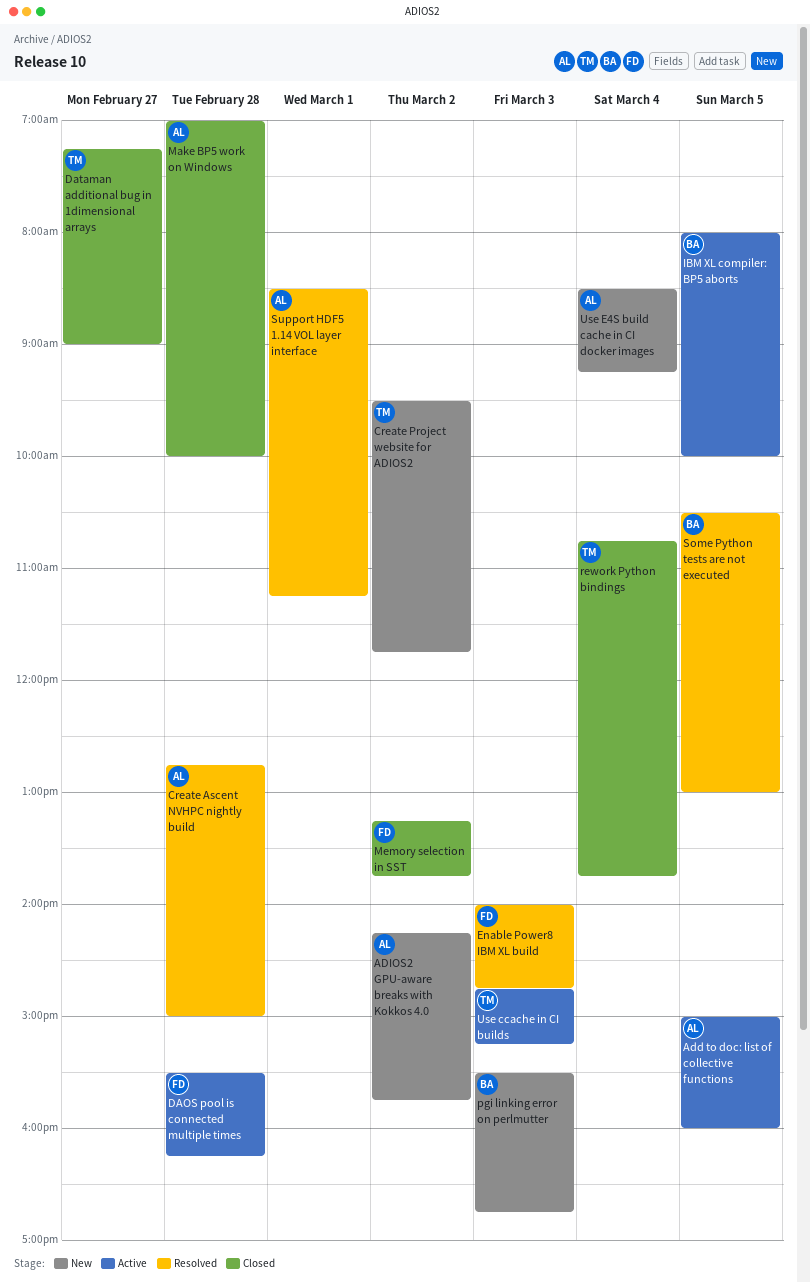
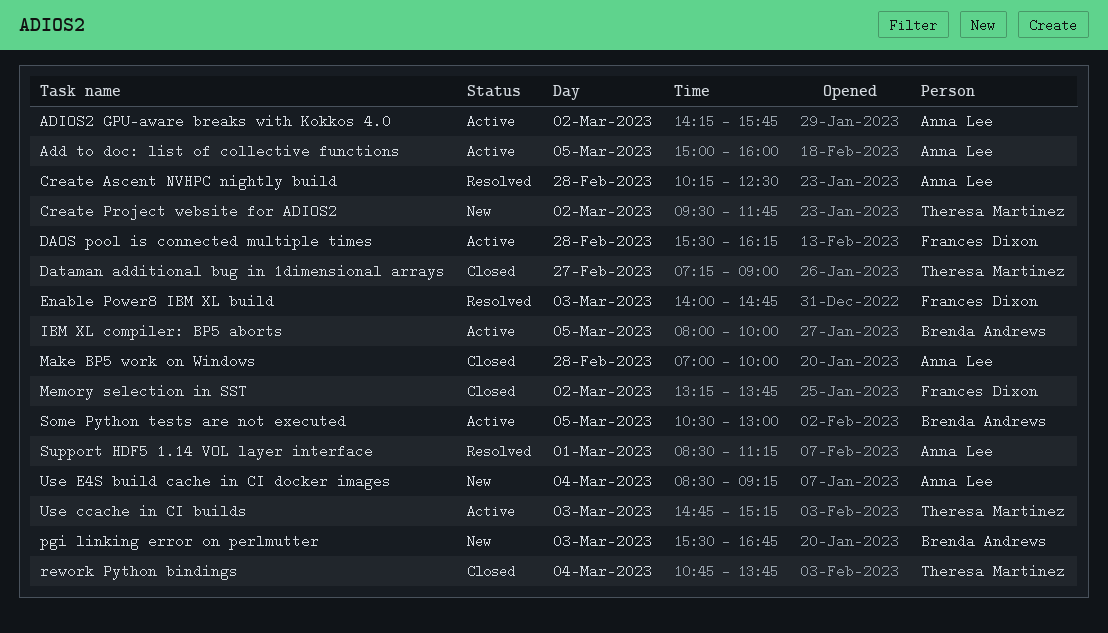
ADIOS2 GPU-aware breaks with Kokkos 4.0, status: New -> Active
Create Ascent NVHPC nightly build, begins: 12:45 -> 10:15
Create Ascent NVHPC nightly build, ends: 15:00 -> 12:30
Some Python tests are not executed, status: Resolved -> Active

